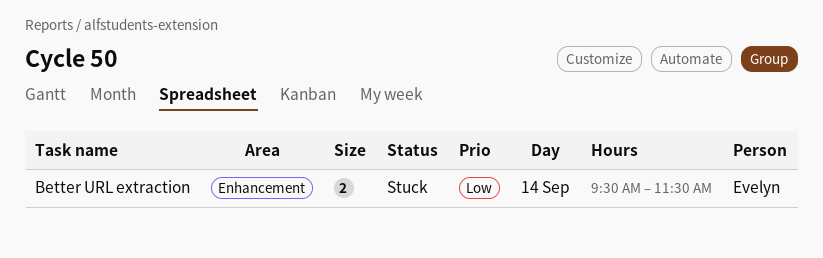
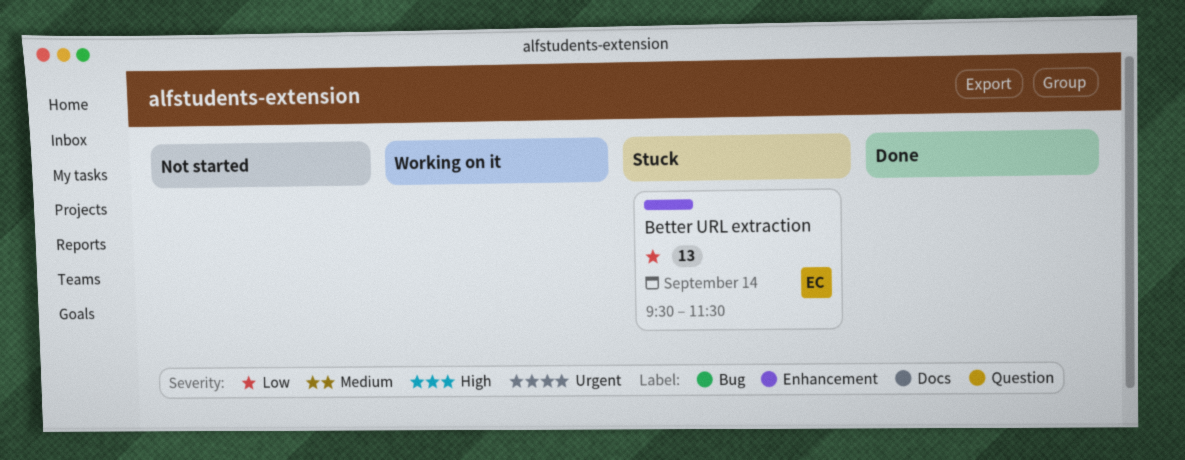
Better URL extraction, estimate: 2 -> 13

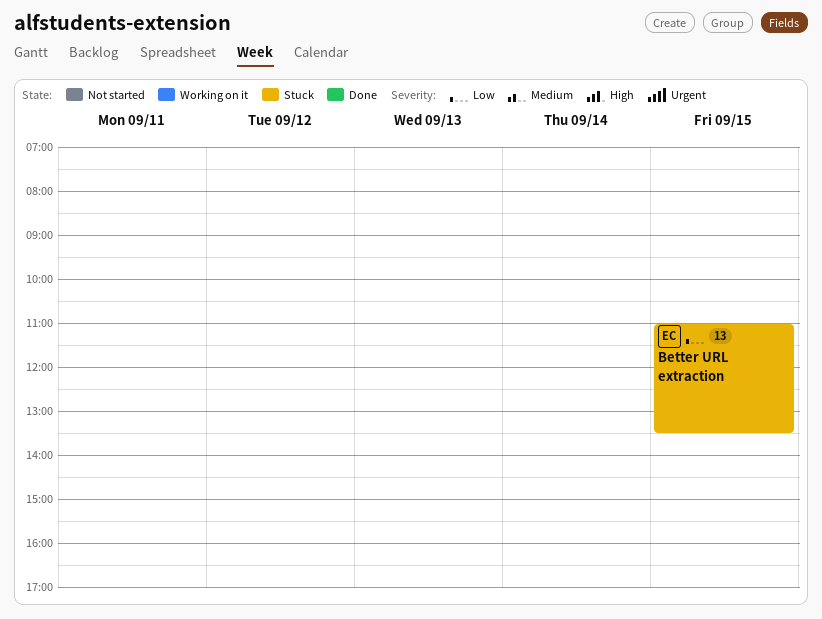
Better URL extraction, day: Sep 14 -> Sep 15
Better URL extraction, begins: 09:30 -> 11:00
Better URL extraction, ends: 11:30 -> 13:30

